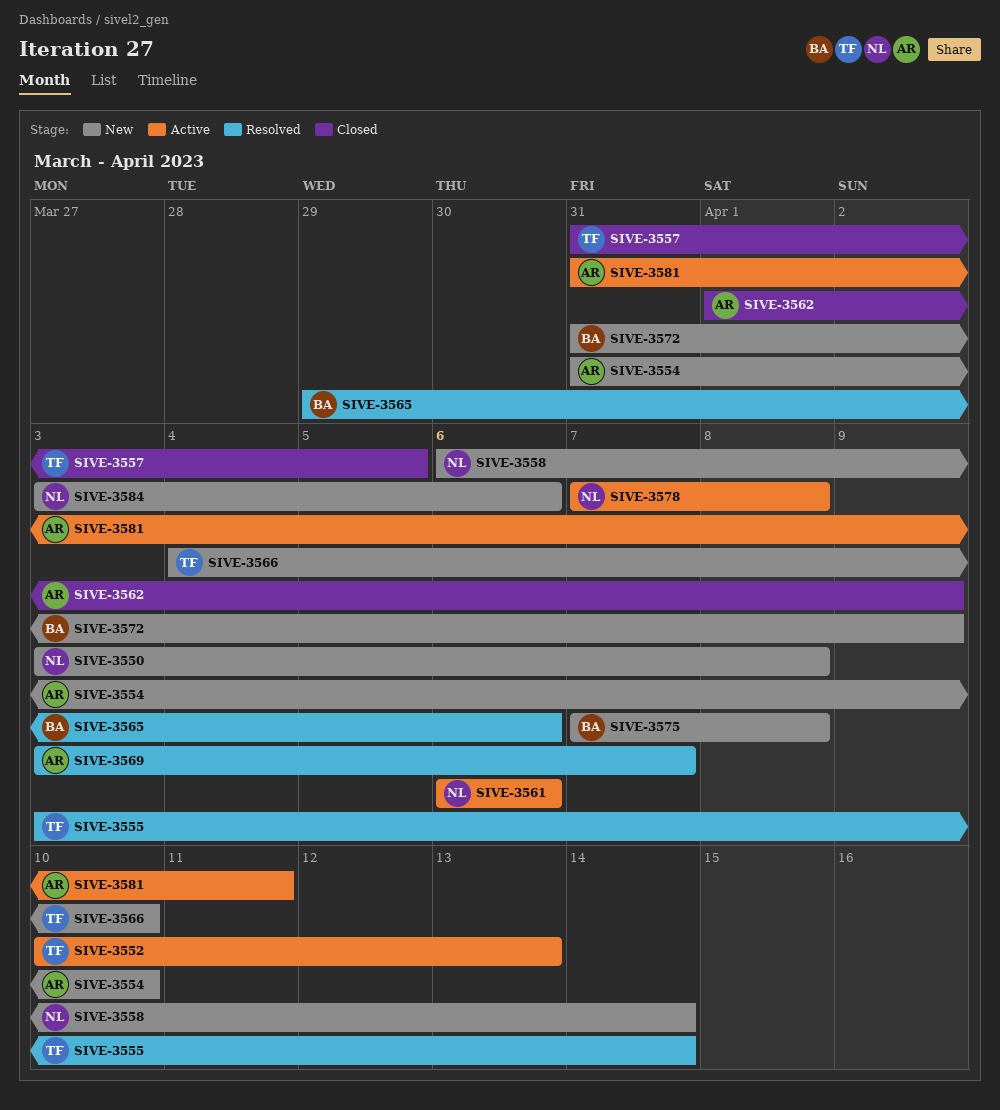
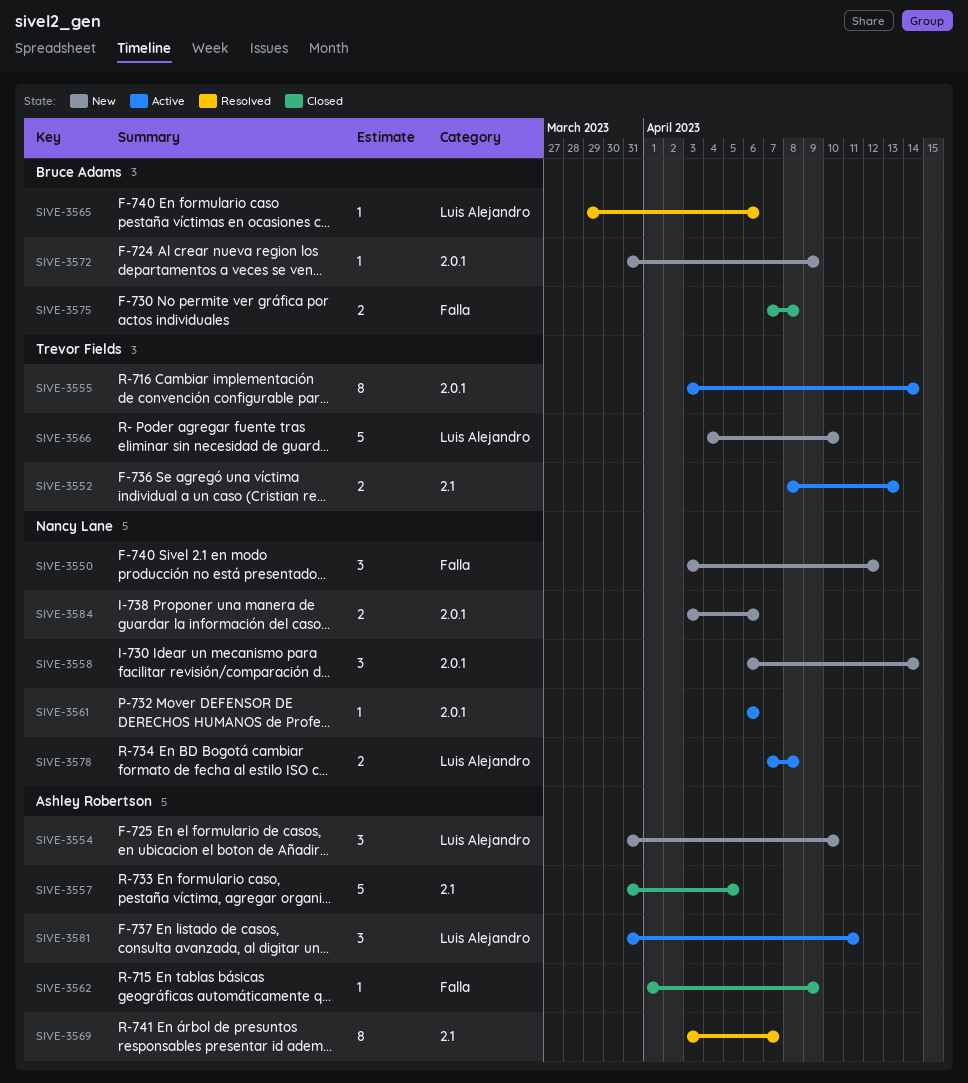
SIVE-3550, due: Apr 8 -> Apr 12
SIVE-3552, start: Apr 10 -> Apr 8
SIVE-3555, status: Resolved -> Active
SIVE-3557, owner: Trevor Fields -> Ashley Robertson
SIVE-3575, status: New -> Closed

